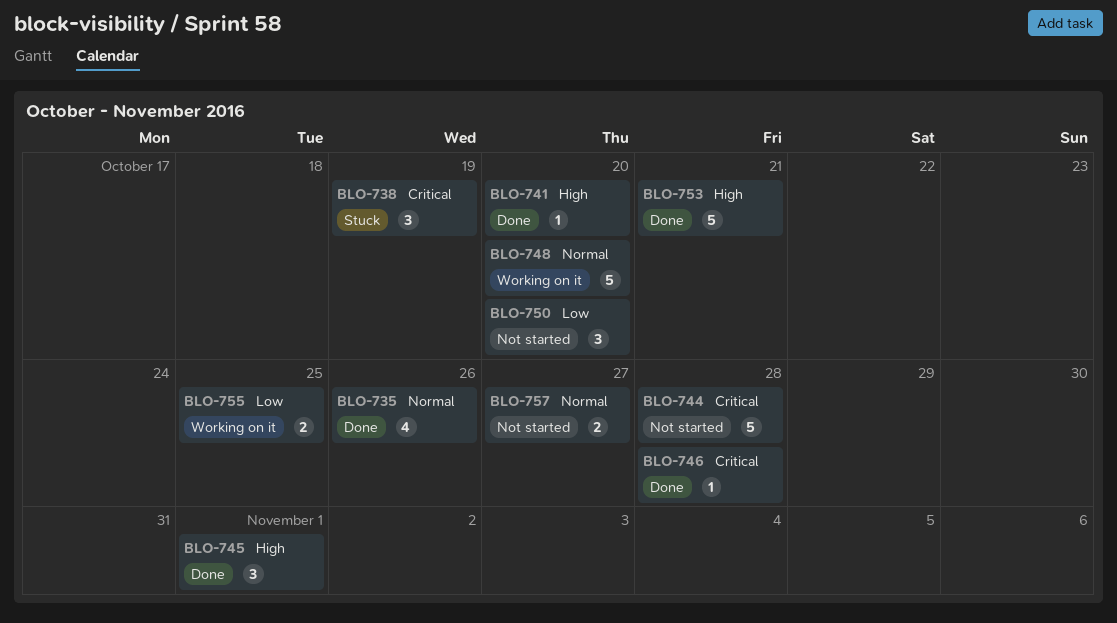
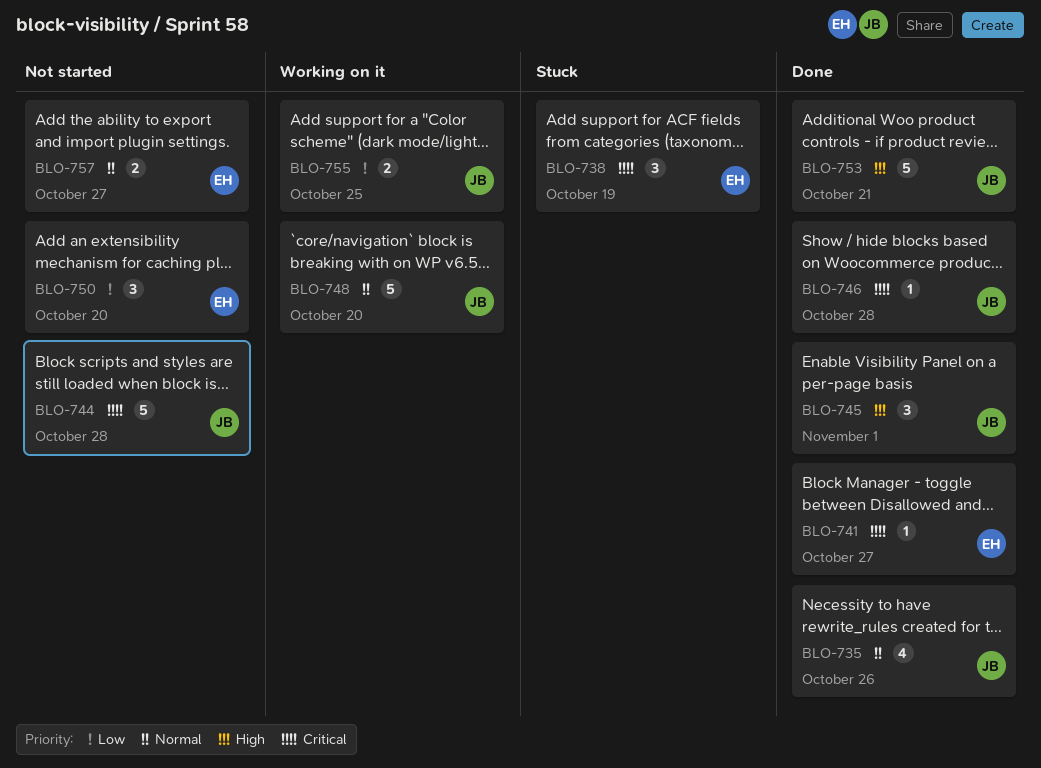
BLO-741, priority: High -> Critical
BLO-741, due: Oct 20 -> Oct 27

